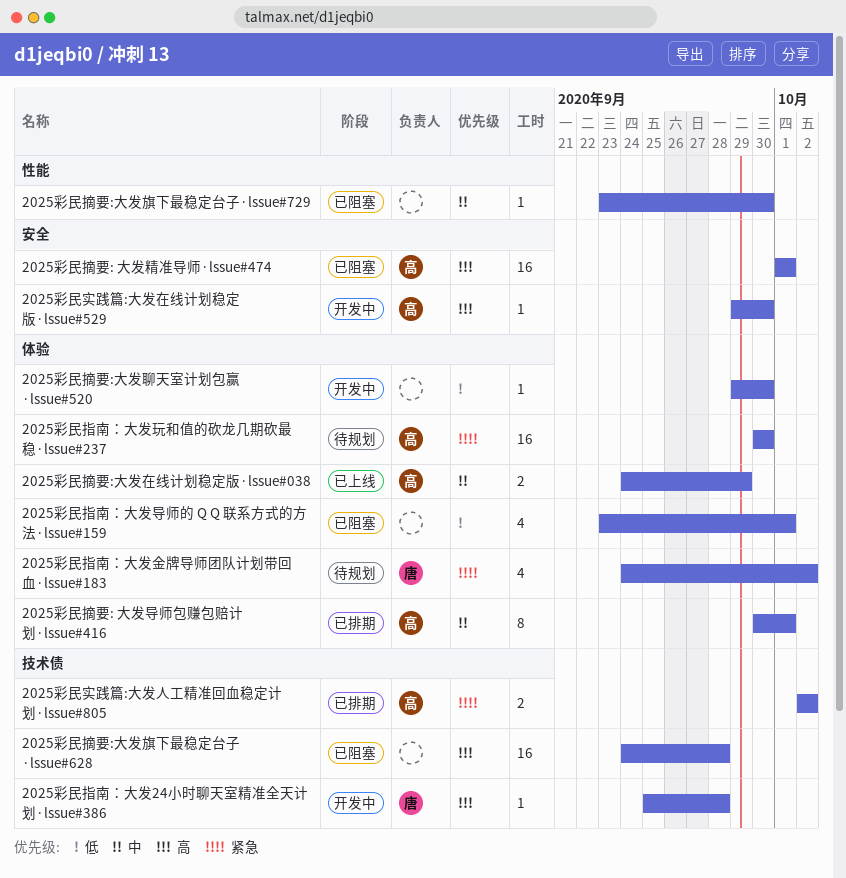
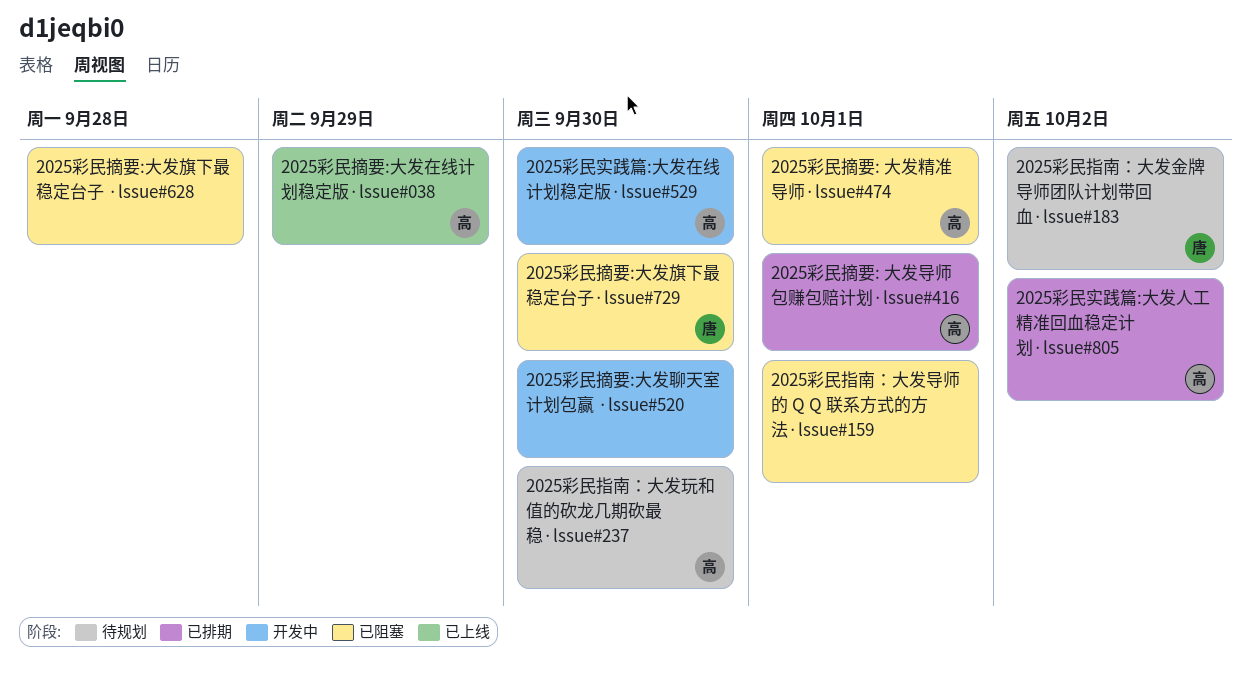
2025彩民指南：大发24小时聊天室精准全天计划·lssue#386: present -> none
2025彩民摘要:大发旗下最稳定台子·lssue#729, owner: none -> 唐

